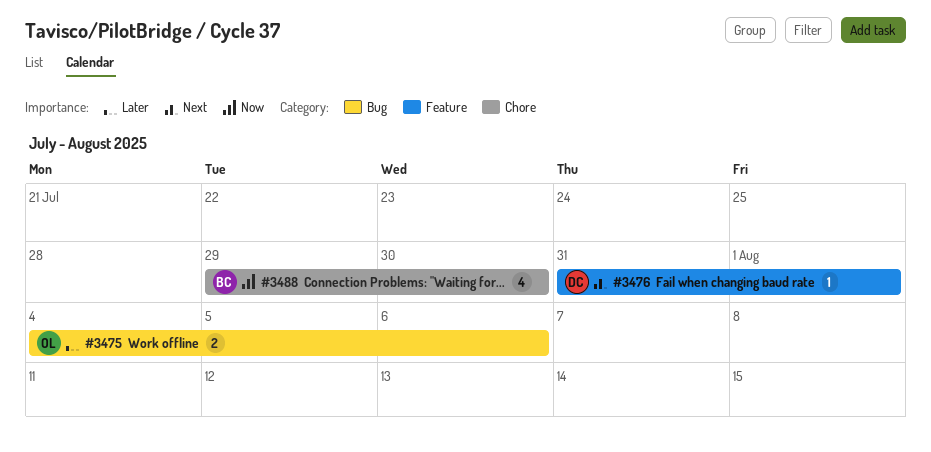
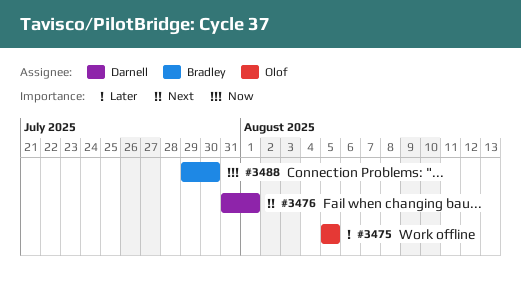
#3475, start: Aug 4 -> Aug 5
#3475, due: Aug 6 -> Aug 5

